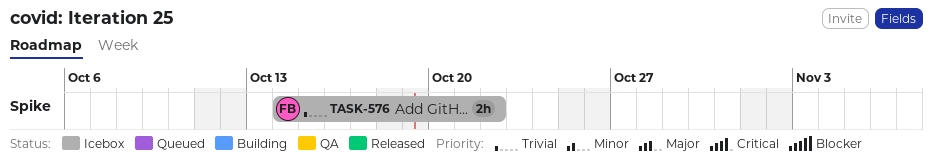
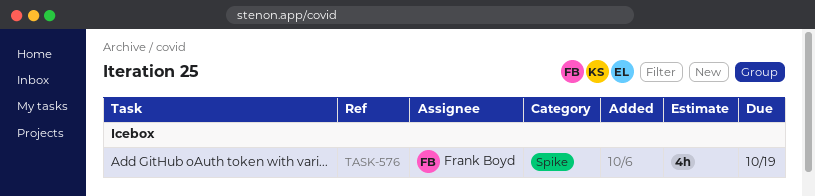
TASK-576, estimate: 2h -> 4h
TASK-576, due: Oct 22 -> Oct 19

